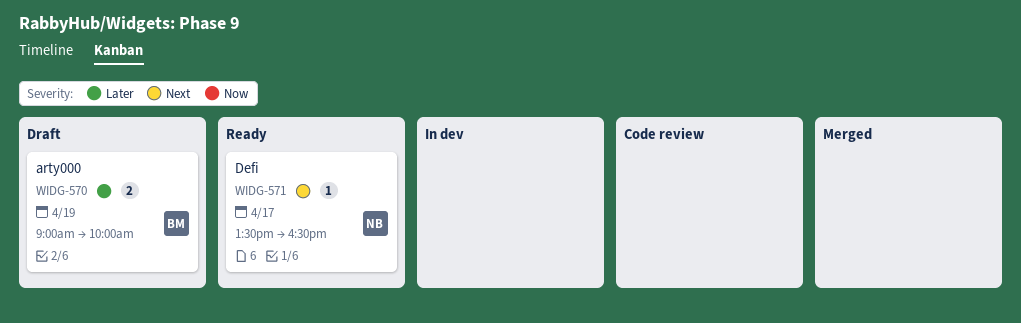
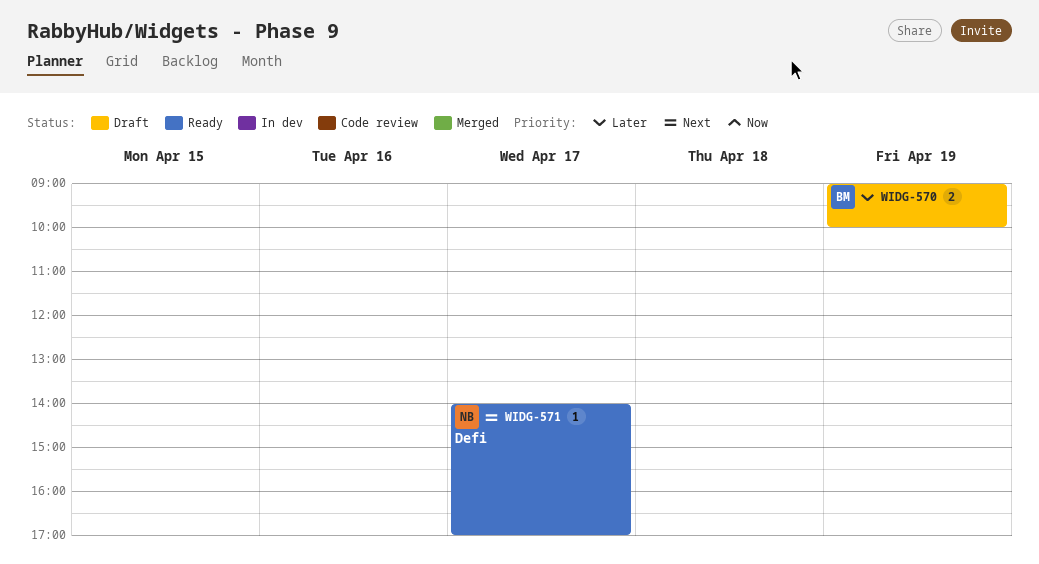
WIDG-571, begins: 13:30 -> 14:00
WIDG-571, ends: 16:30 -> 17:00

